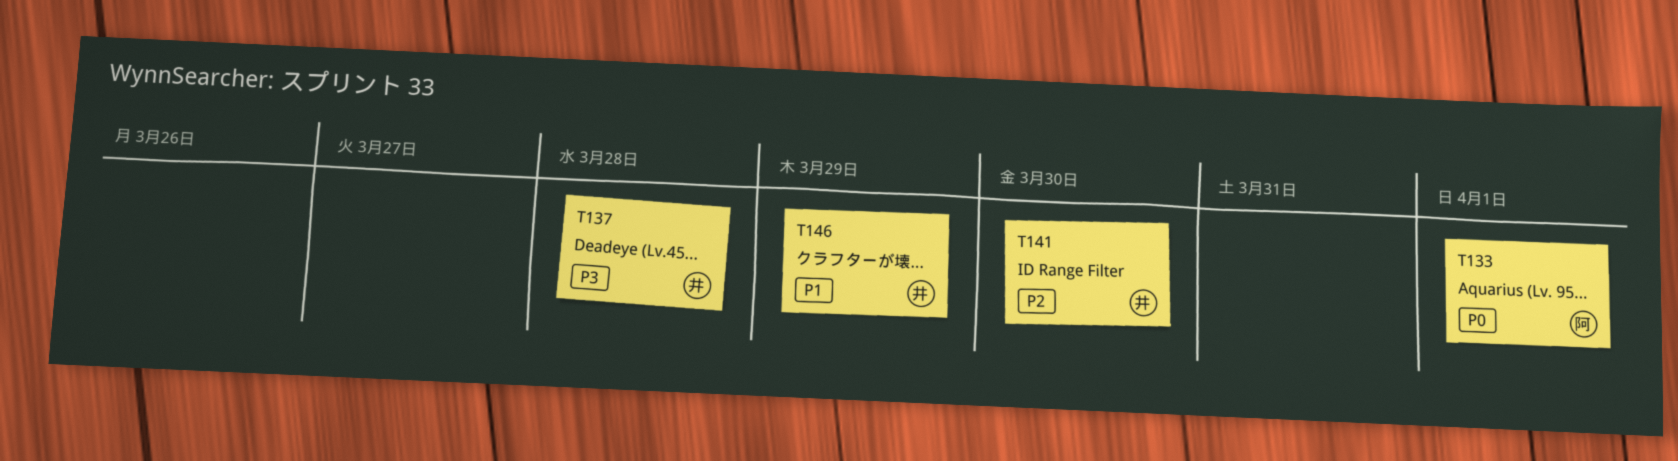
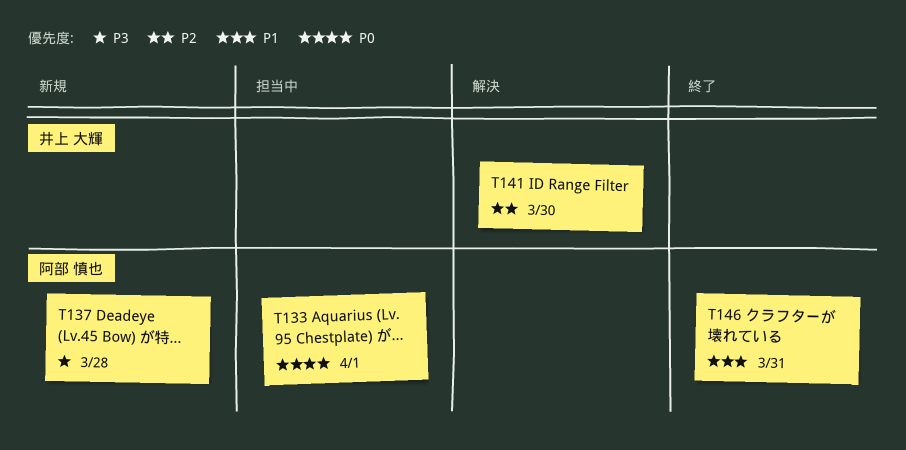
T137, owner: 井上 大輝 -> 阿部 慎也
T146, owner: 井上 大輝 -> 阿部 慎也
T146, due: Mar 29 -> Mar 31

